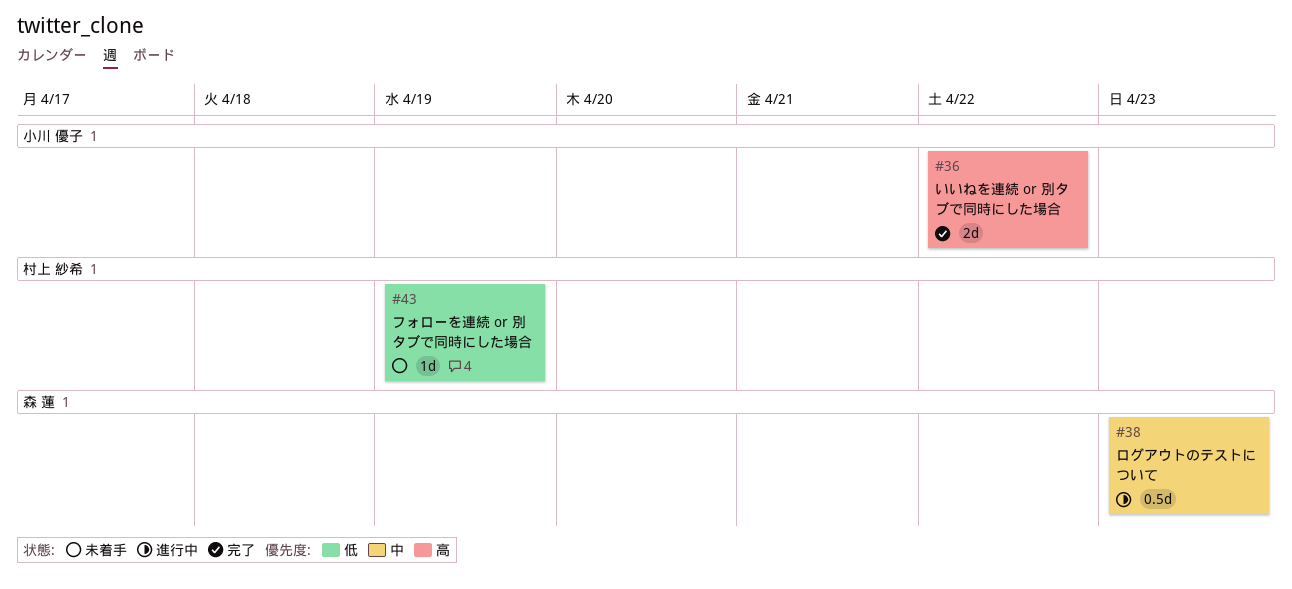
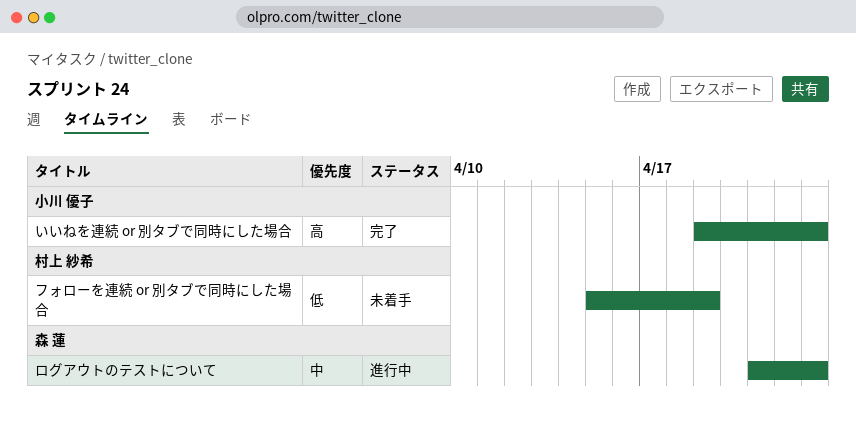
いいねを連続 or 別タブで同時にした場合, due: Apr 22 -> Apr 23

